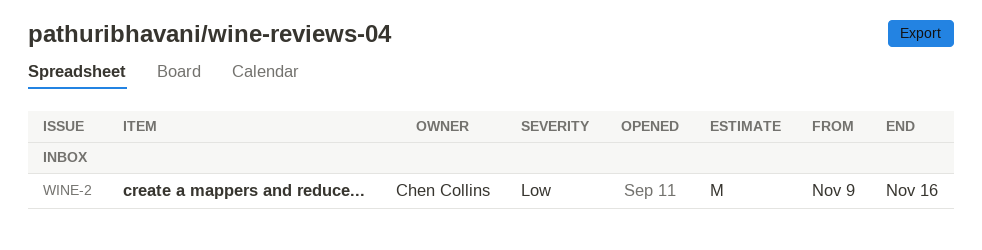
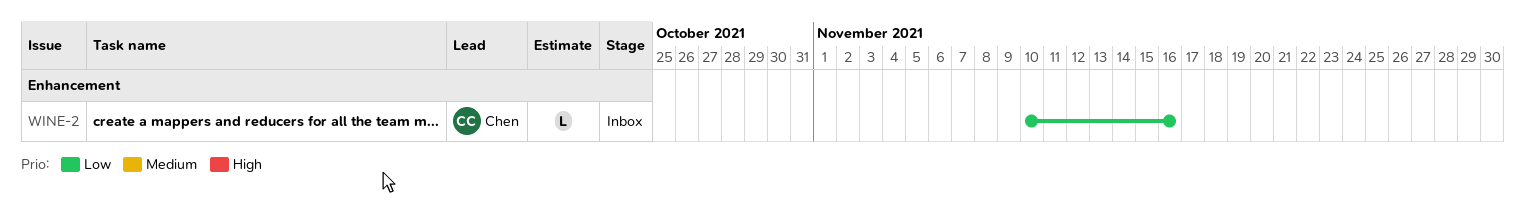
WINE-2, estimate: M -> L
WINE-2, start: Nov 9 -> Nov 10

